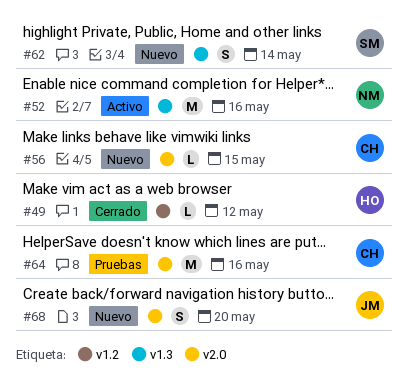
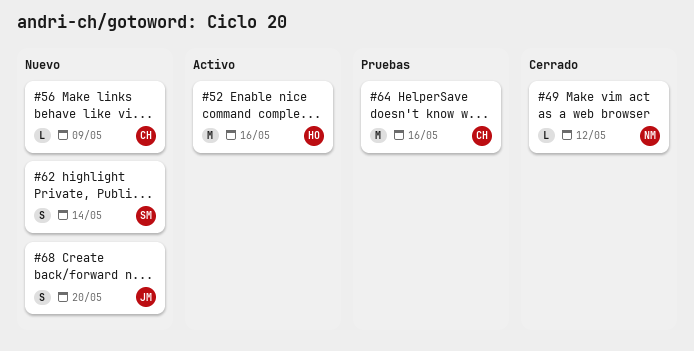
#49, owner: HO -> NM
#52, owner: NM -> HO
#56, due: May 15 -> May 9

